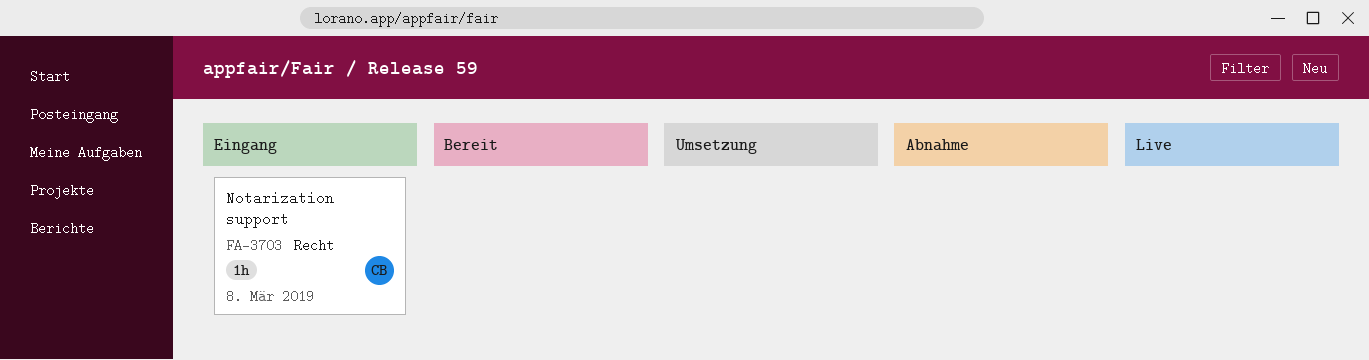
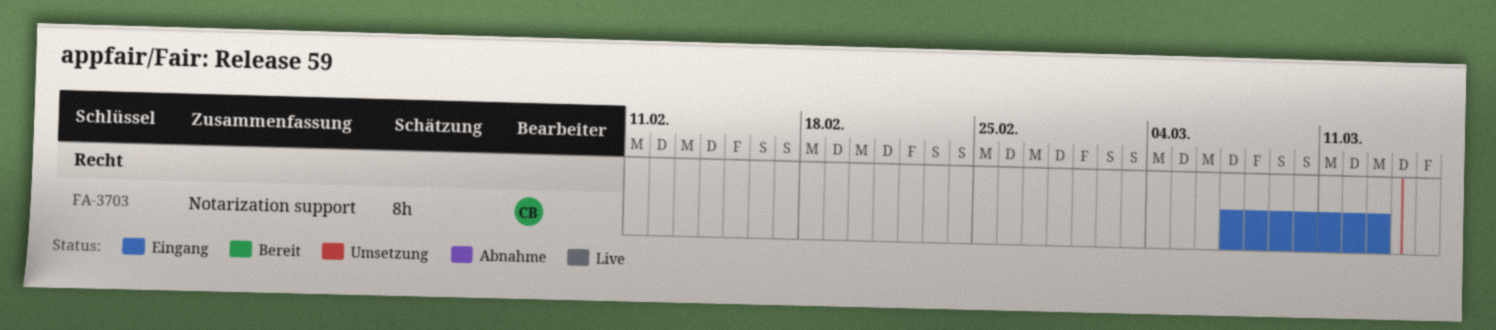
FA-3703, estimate: 1h -> 8h
FA-3703, due: Mar 8 -> Mar 13

